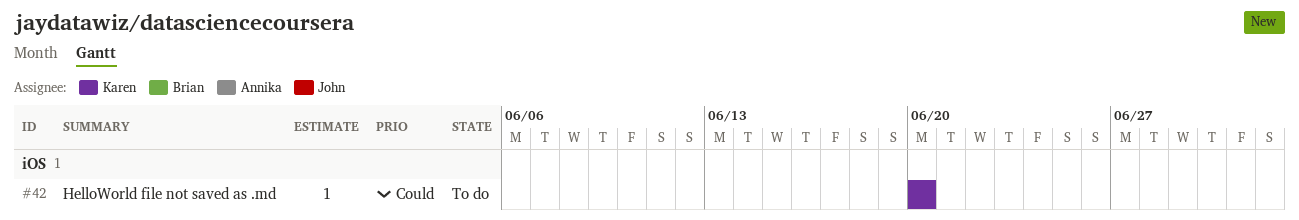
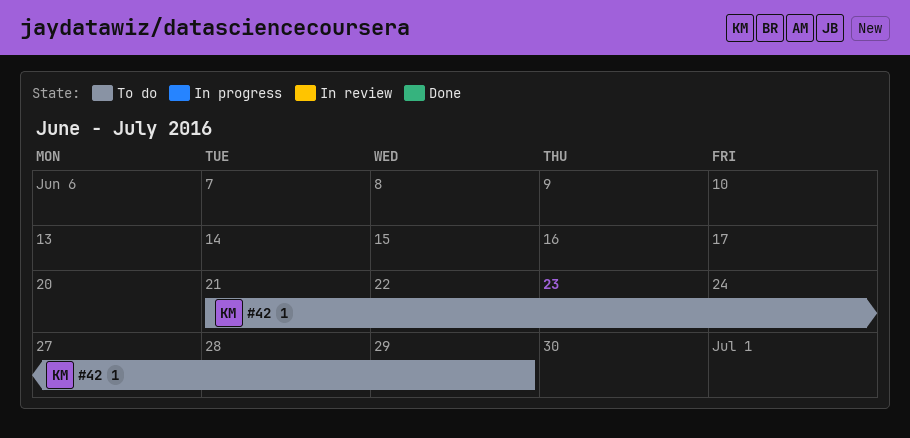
#42, start: Jun 20 -> Jun 21
#42, due: Jun 20 -> Jun 29

